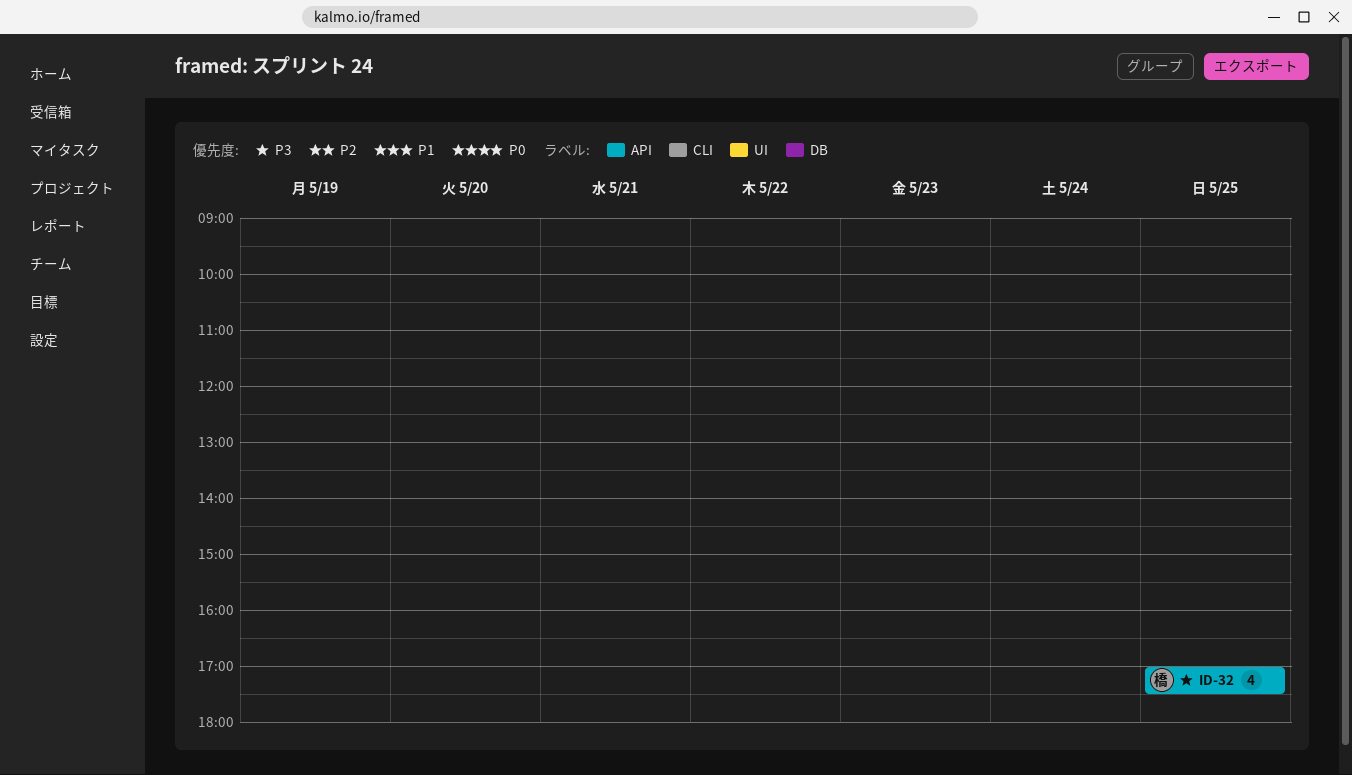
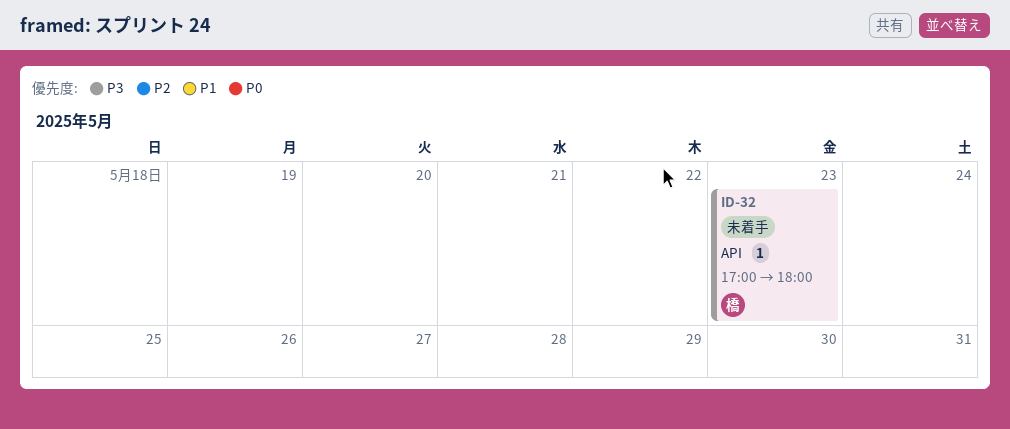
ID-32, estimate: 4 -> 1
ID-32, day: May 25 -> May 23
ID-32, ends: 17:30 -> 18:00

